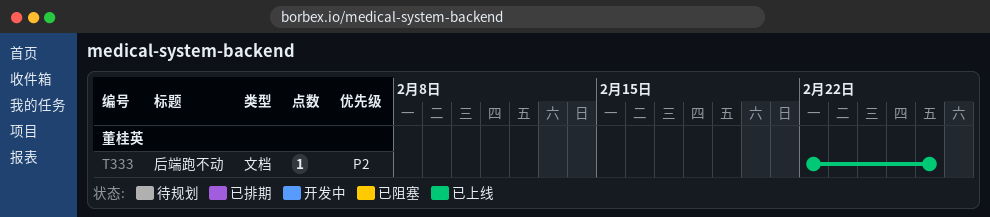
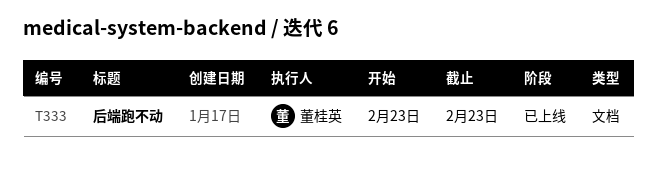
T333, start: Feb 22 -> Feb 23
T333, due: Feb 26 -> Feb 23

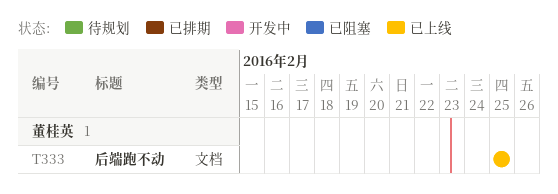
T333, start: Feb 23 -> Feb 25
T333, due: Feb 23 -> Feb 25

